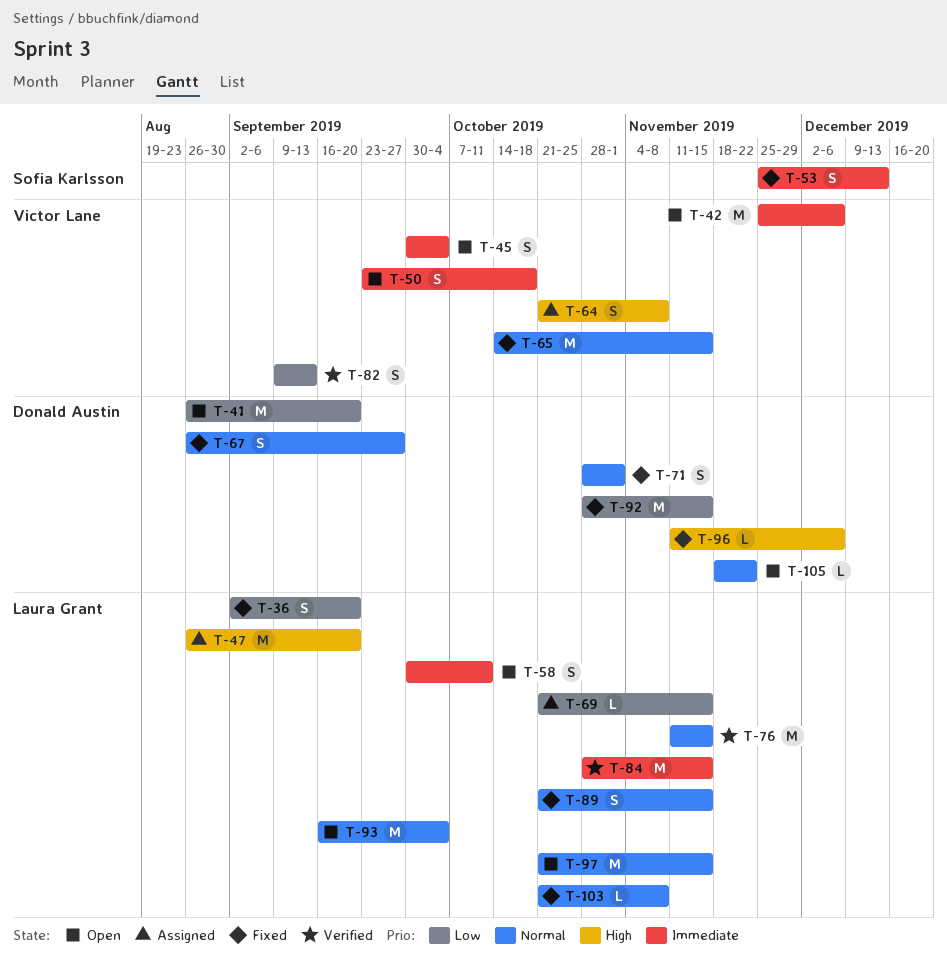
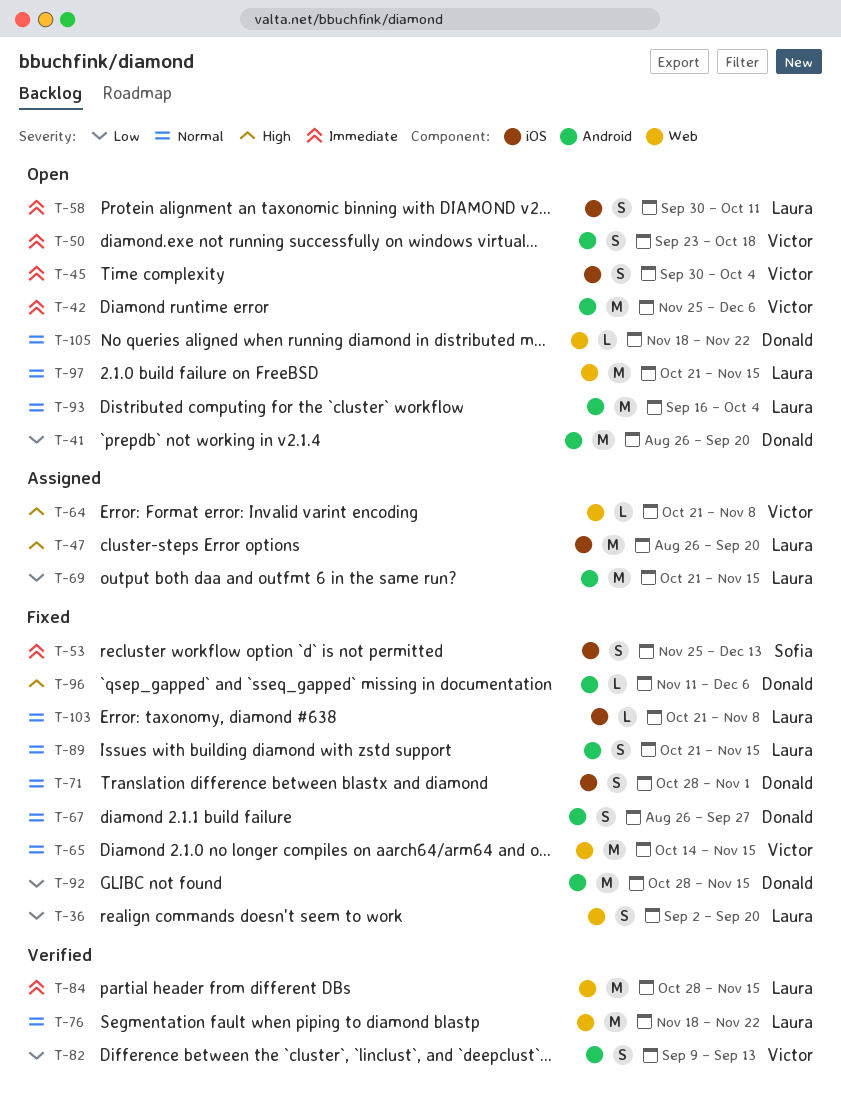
T-64, estimate: S -> L
T-69, estimate: L -> M
T-76, start: Nov 11 -> Nov 18
T-76, due: Nov 15 -> Nov 22

